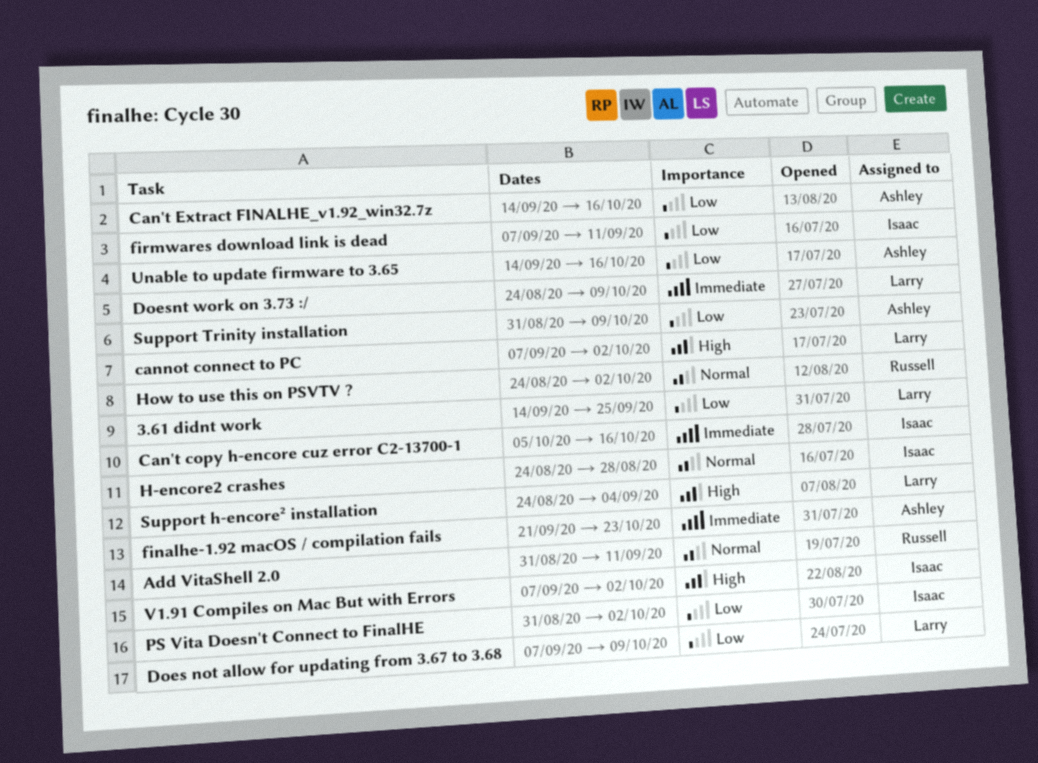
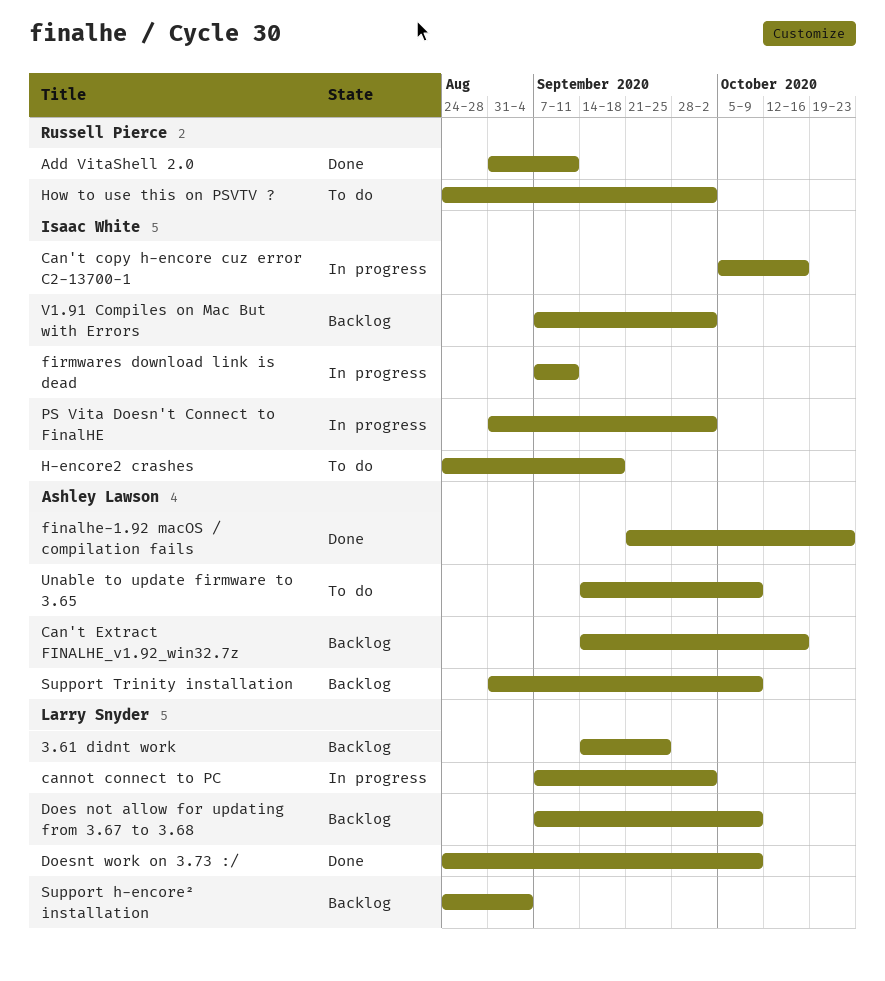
H-encore2 crashes, due: Aug 28 -> Sep 18
Unable to update firmware to 3.65, due: Oct 16 -> Oct 9

